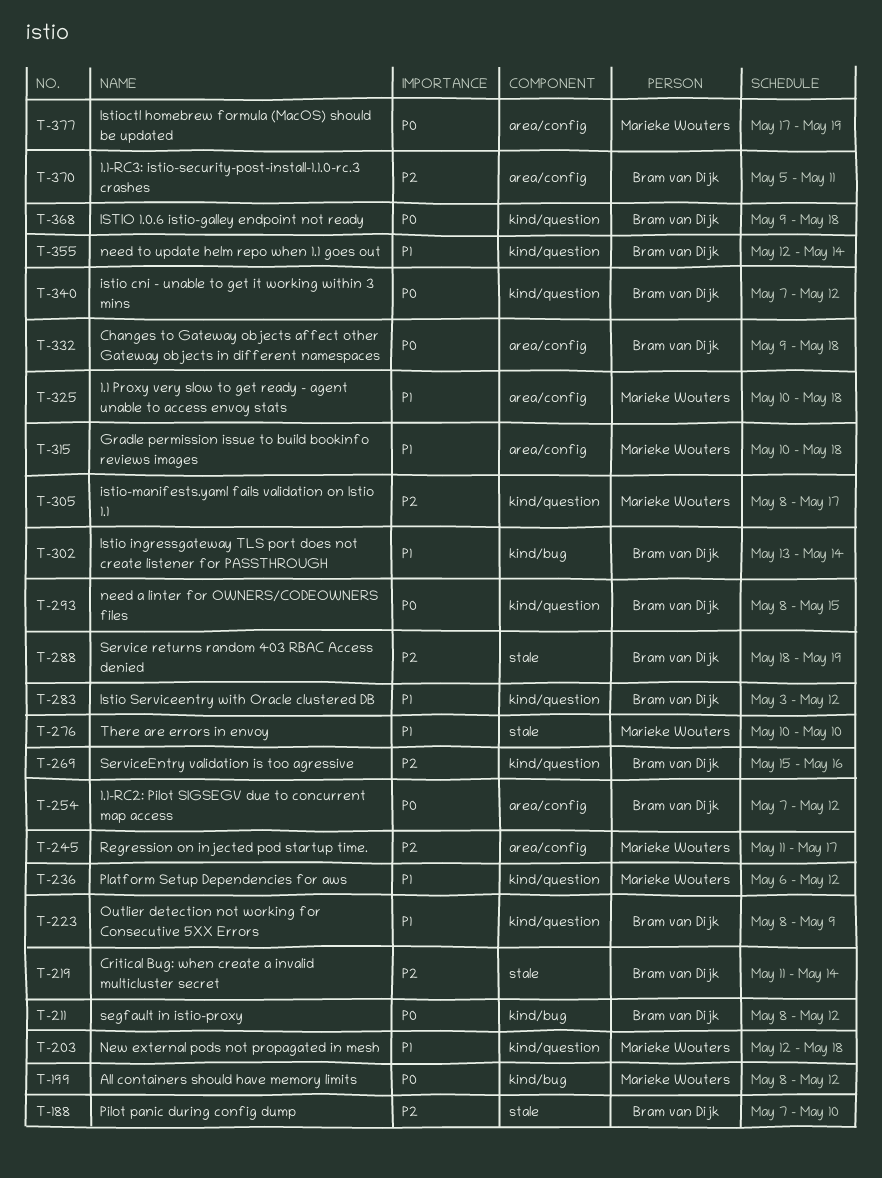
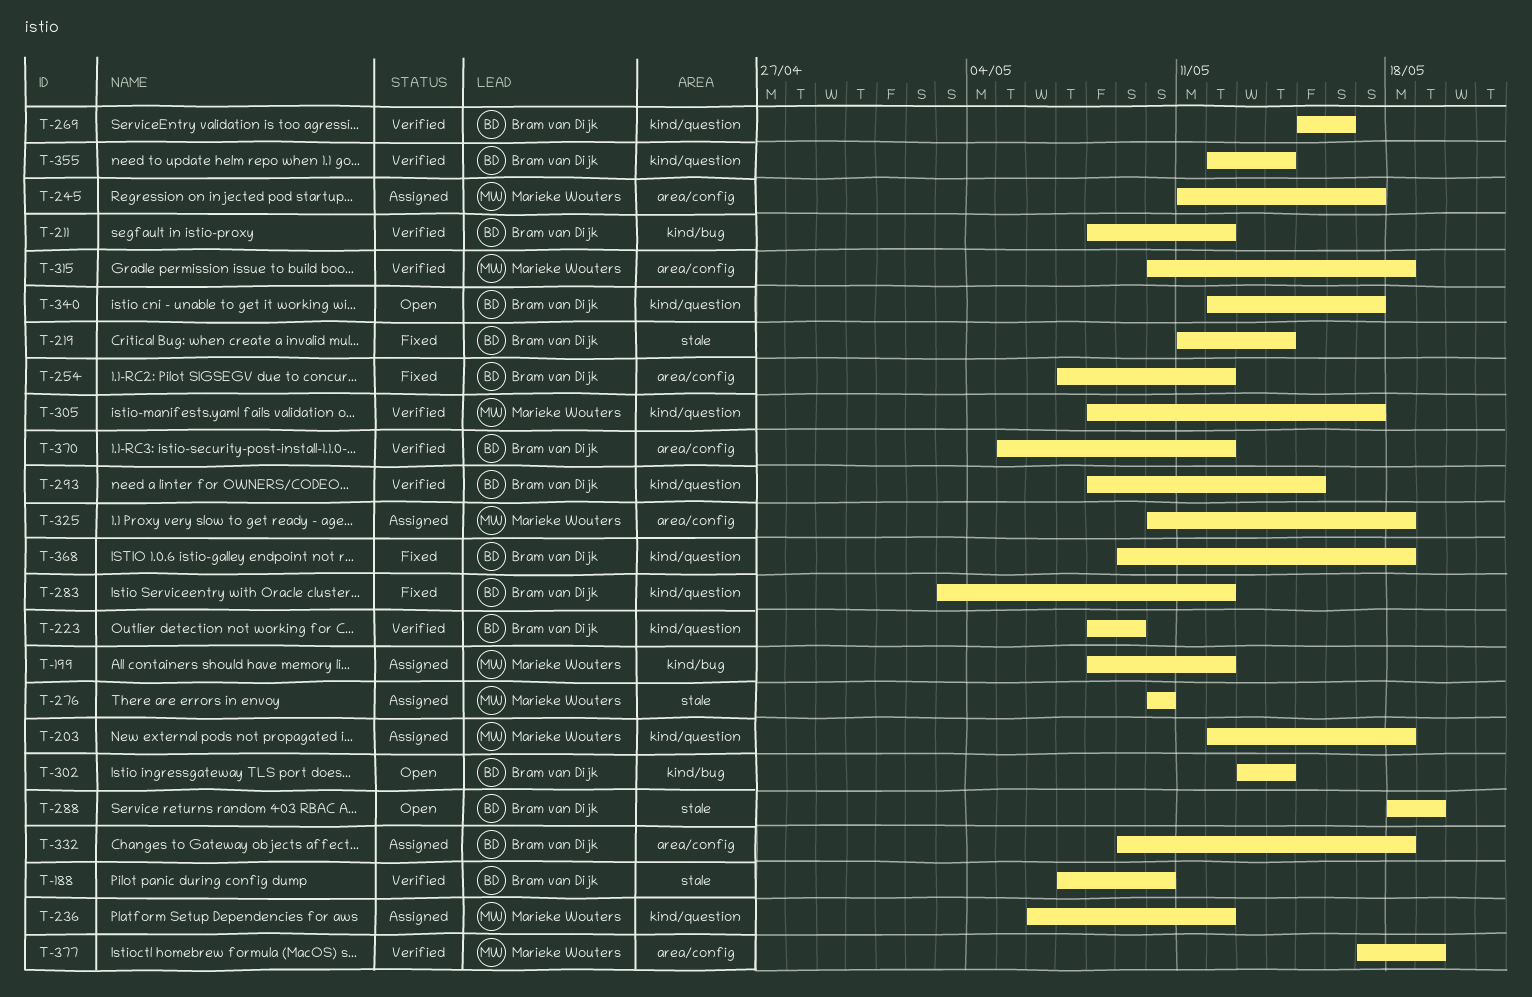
T-340, start: May 7 -> May 12
T-340, due: May 12 -> May 17
T-370, due: May 11 -> May 12

